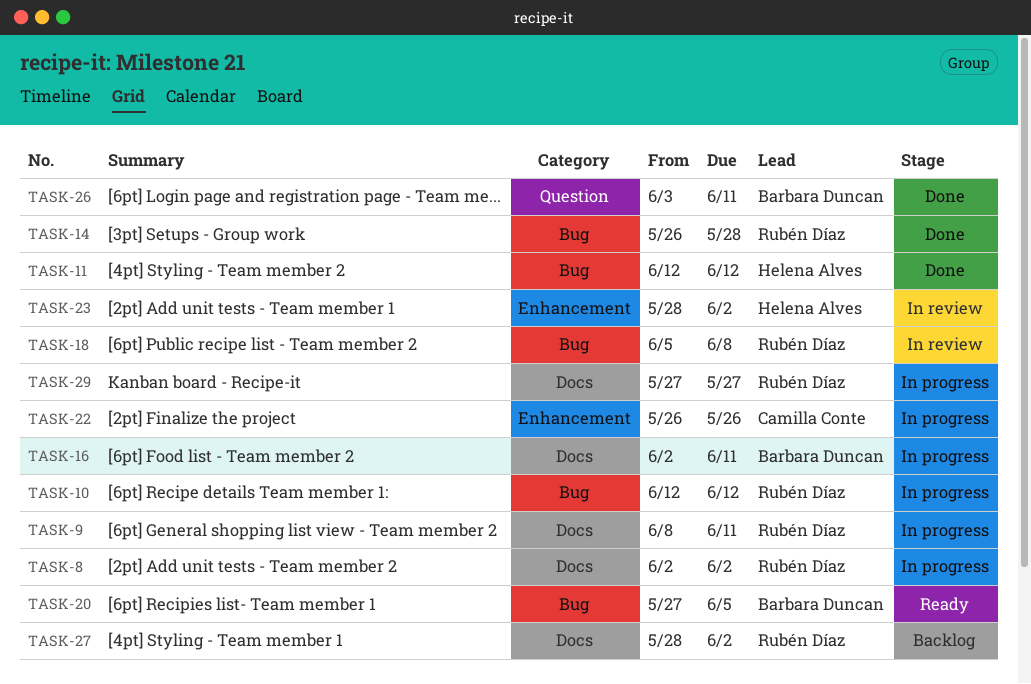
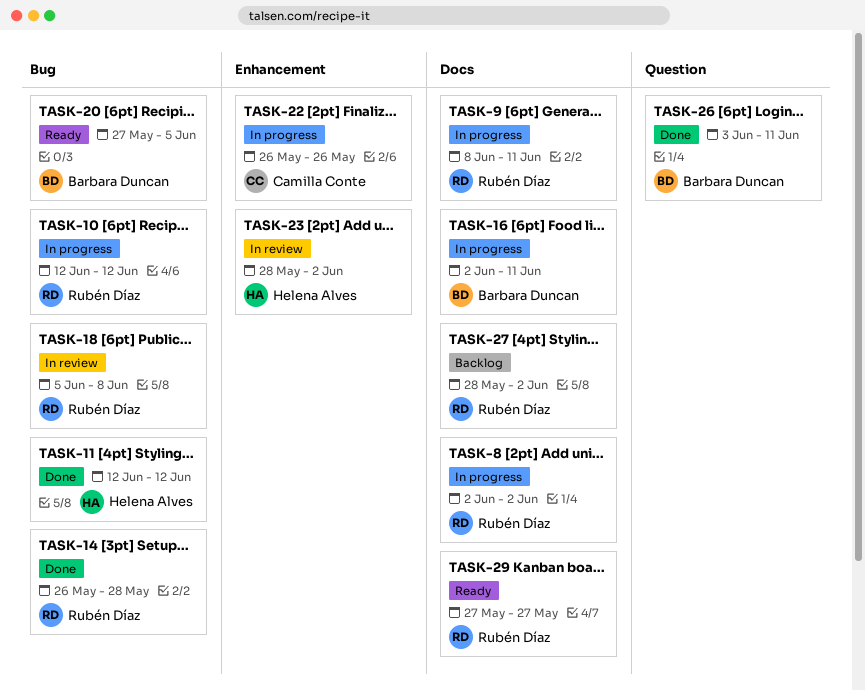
TASK-29, status: In progress -> Ready

